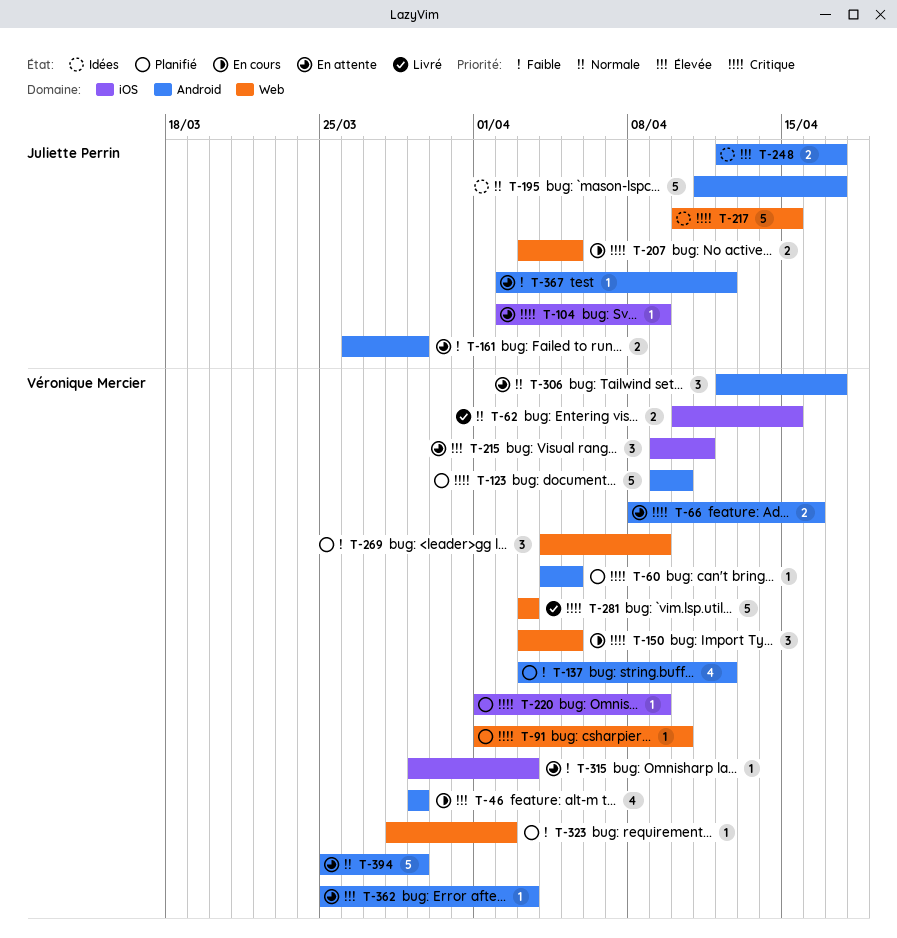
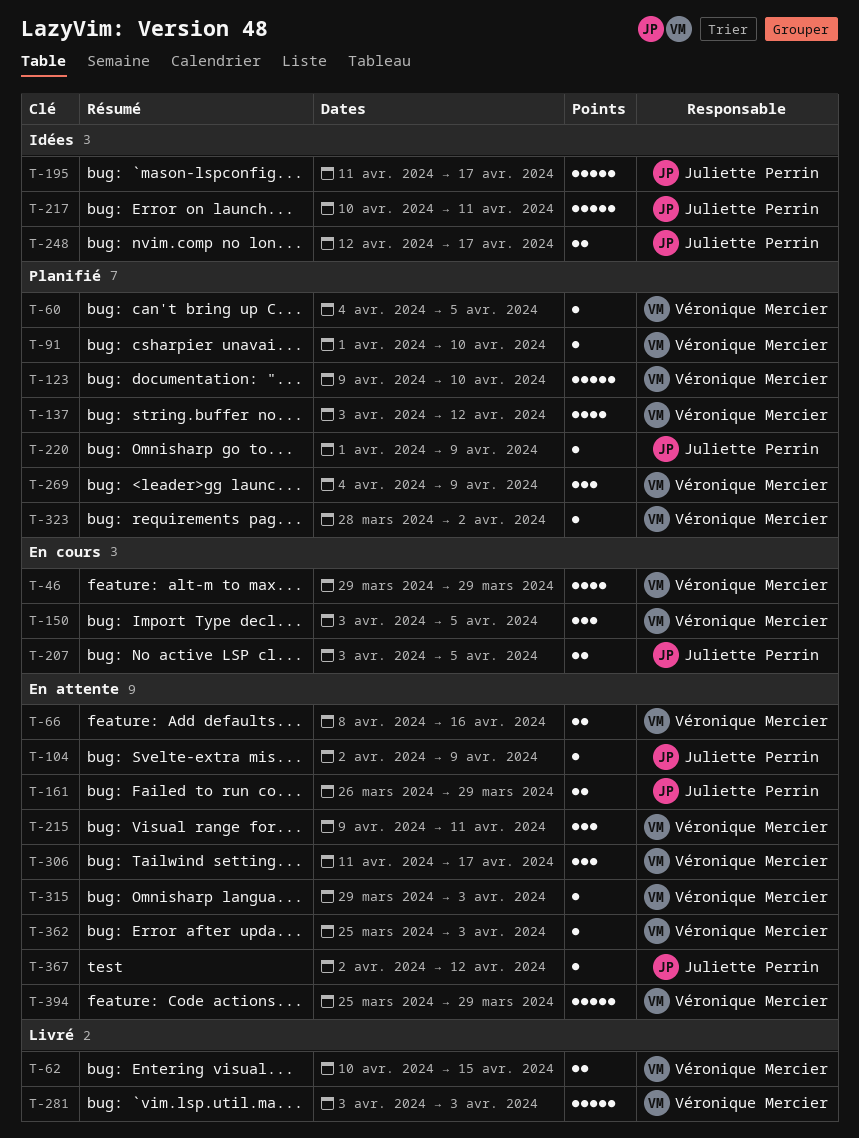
T-217, due: Apr 15 -> Apr 11
T-220, owner: Véronique Mercier -> Juliette Perrin
T-306, start: Apr 12 -> Apr 11

